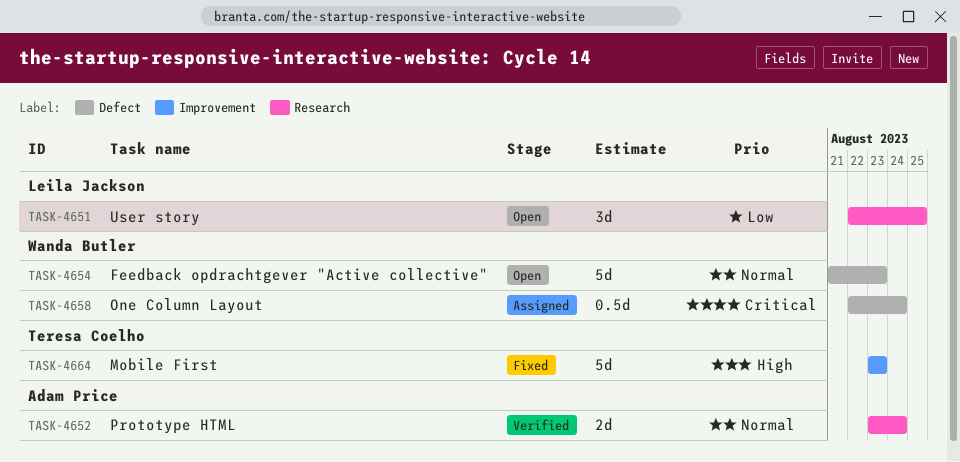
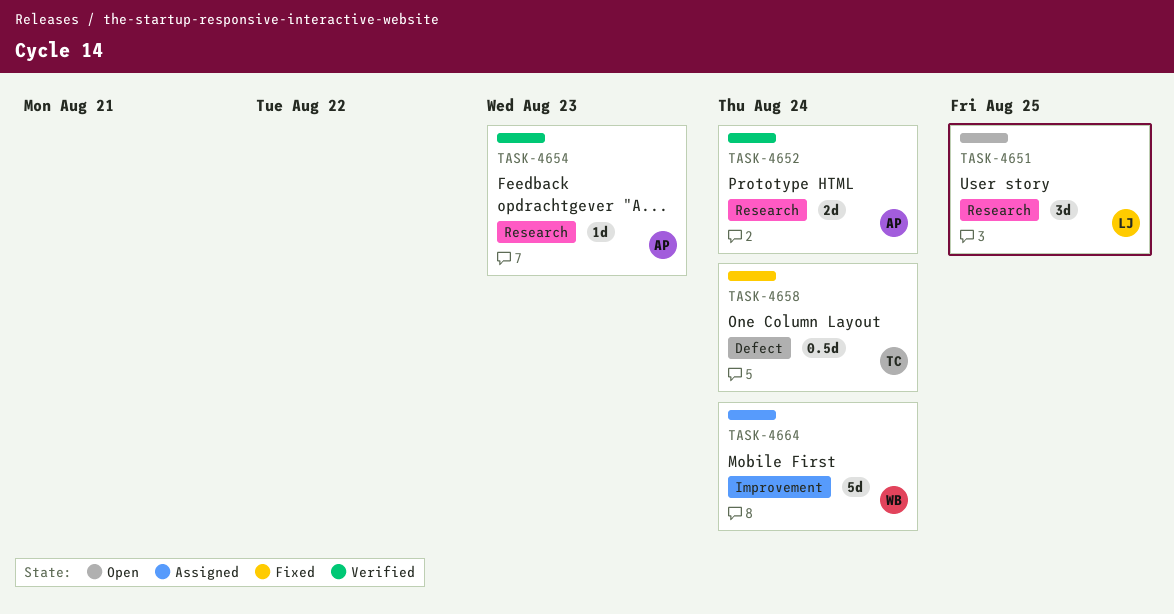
TASK-4654, status: Open -> Verified
TASK-4654, owner: Wanda Butler -> Adam Price
TASK-4654, label: Defect -> Research
TASK-4654, estimate: 5d -> 1d
TASK-4658, status: Assigned -> Fixed
TASK-4658, owner: Wanda Butler -> Teresa Coelho
TASK-4664, status: Fixed -> Assigned
TASK-4664, owner: Teresa Coelho -> Wanda Butler
TASK-4664, due: Aug 23 -> Aug 24

